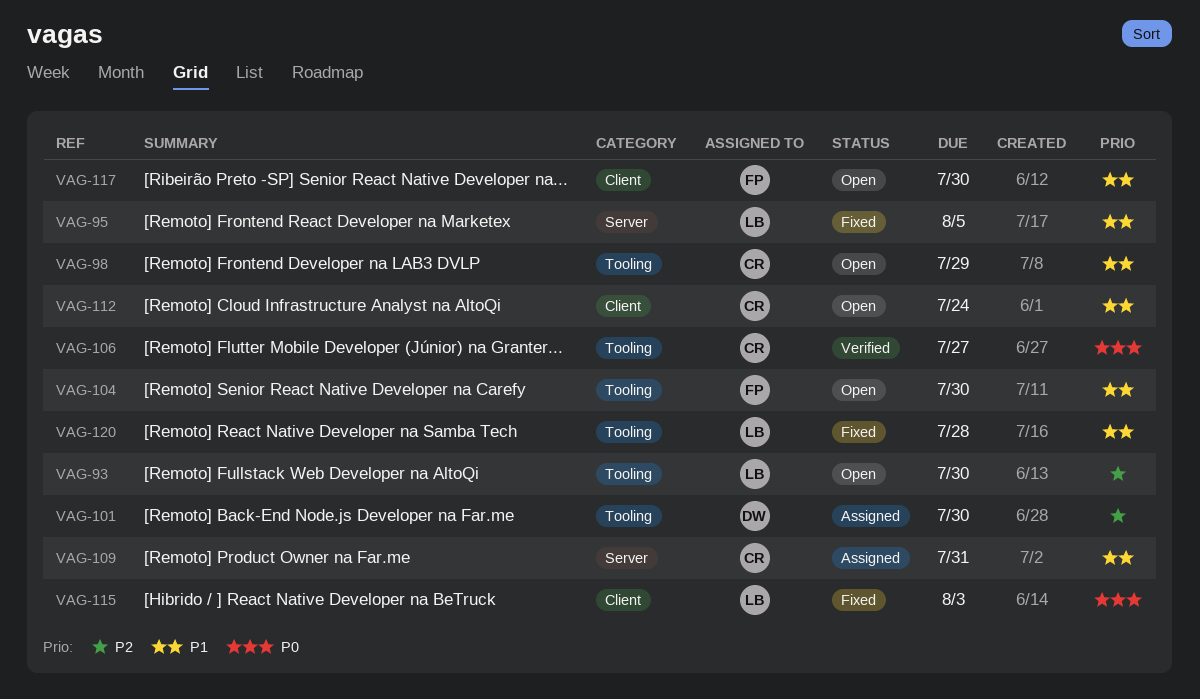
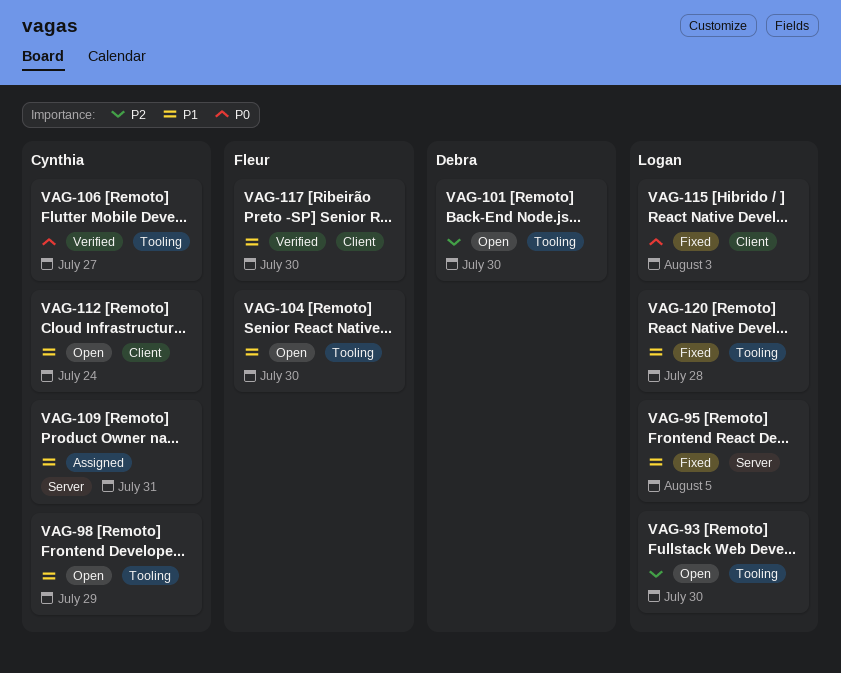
VAG-101, status: Assigned -> Open
VAG-117, status: Open -> Verified

